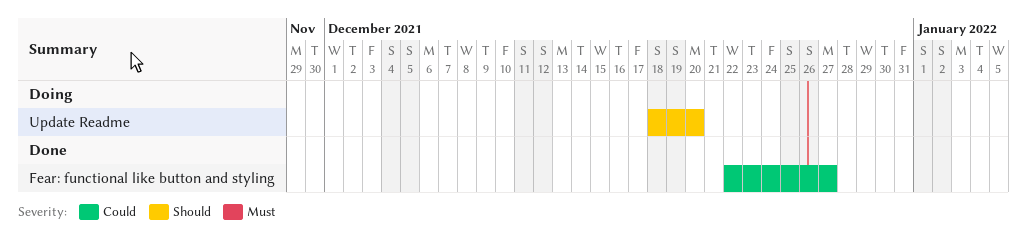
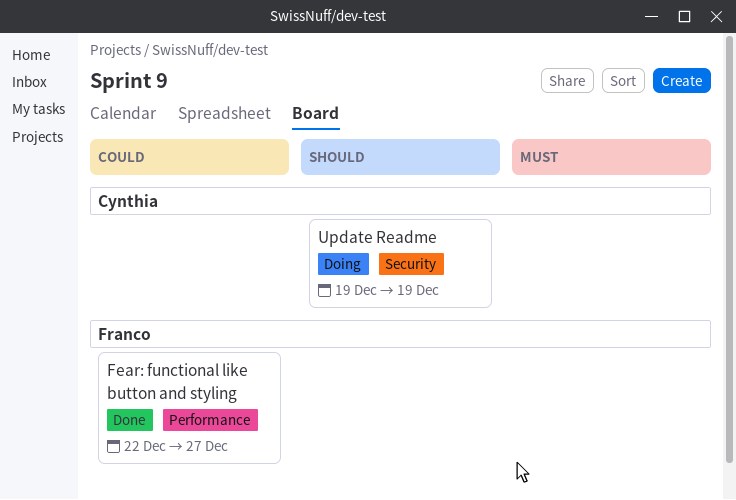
Update Readme, start: Dec 18 -> Dec 19
Update Readme, due: Dec 20 -> Dec 19

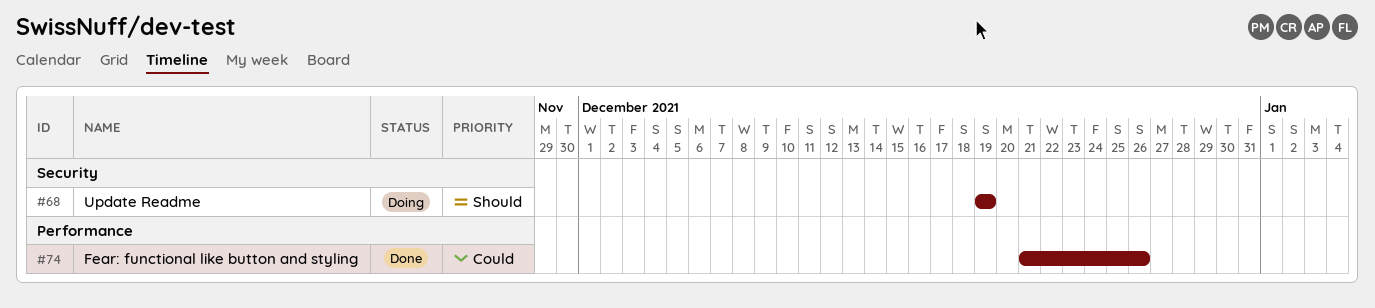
Fear: functional like button and styling, start: Dec 22 -> Dec 21
Fear: functional like button and styling, due: Dec 27 -> Dec 26

